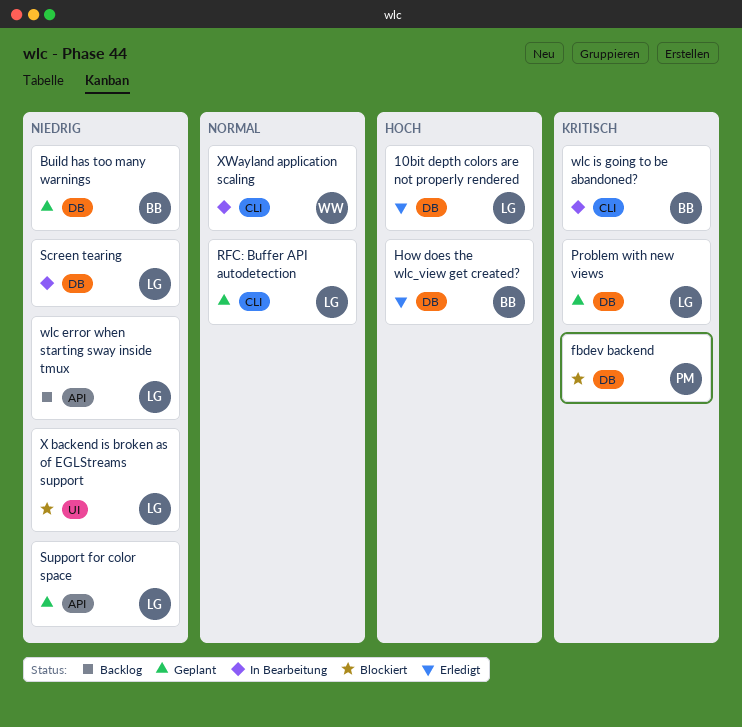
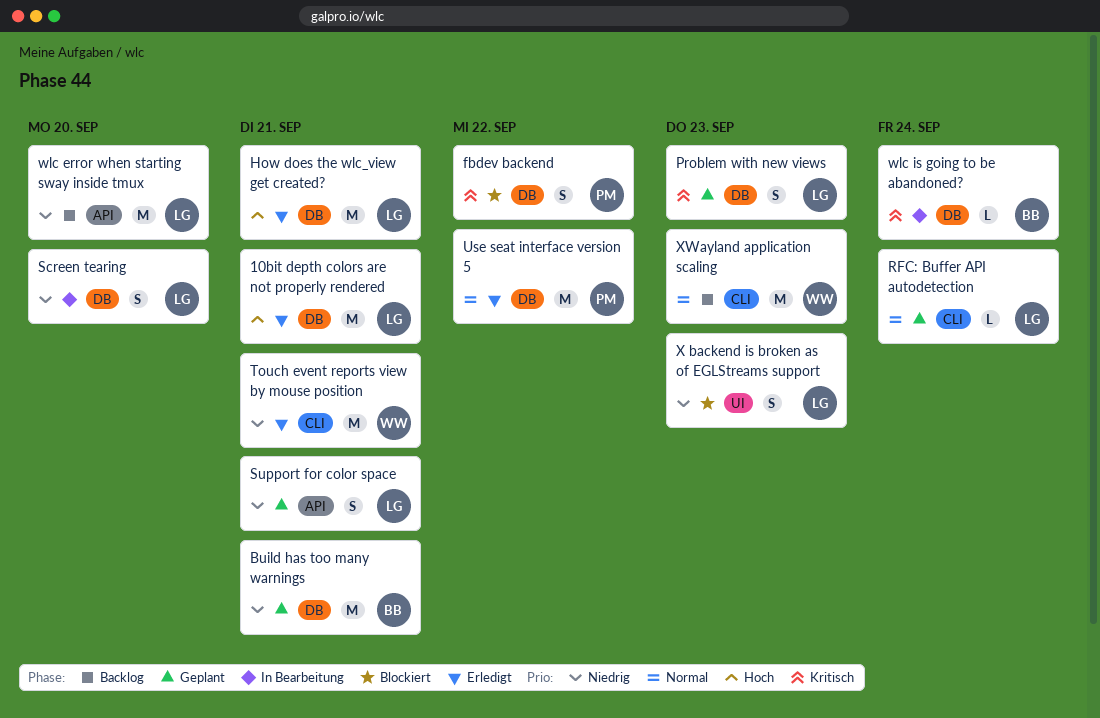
How does the wlc_view get created?, owner: BB -> LG
Touch event reports view by mouse position: none -> present
Use seat interface version 5: none -> present
wlc is going to be abandoned?, label: CLI -> DB
XWayland application scaling, status: In Bearbeitung -> Backlog

